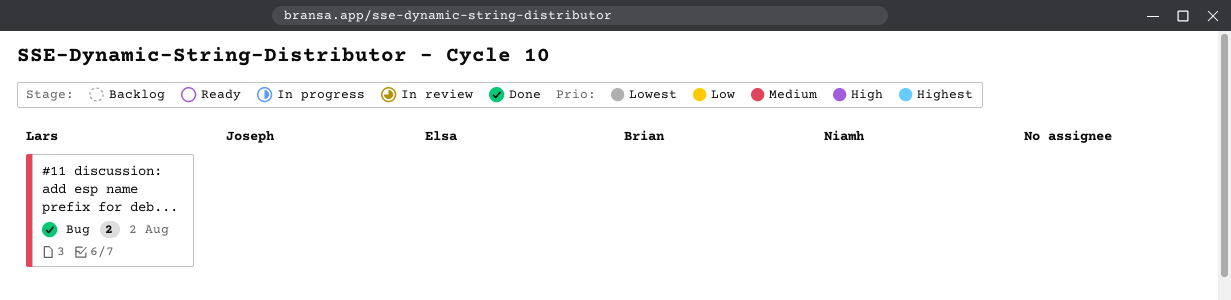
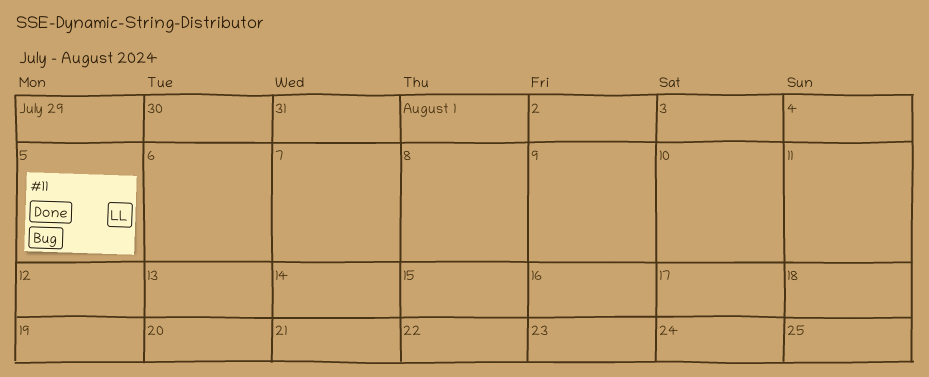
#11, due: Aug 2 -> Aug 5

